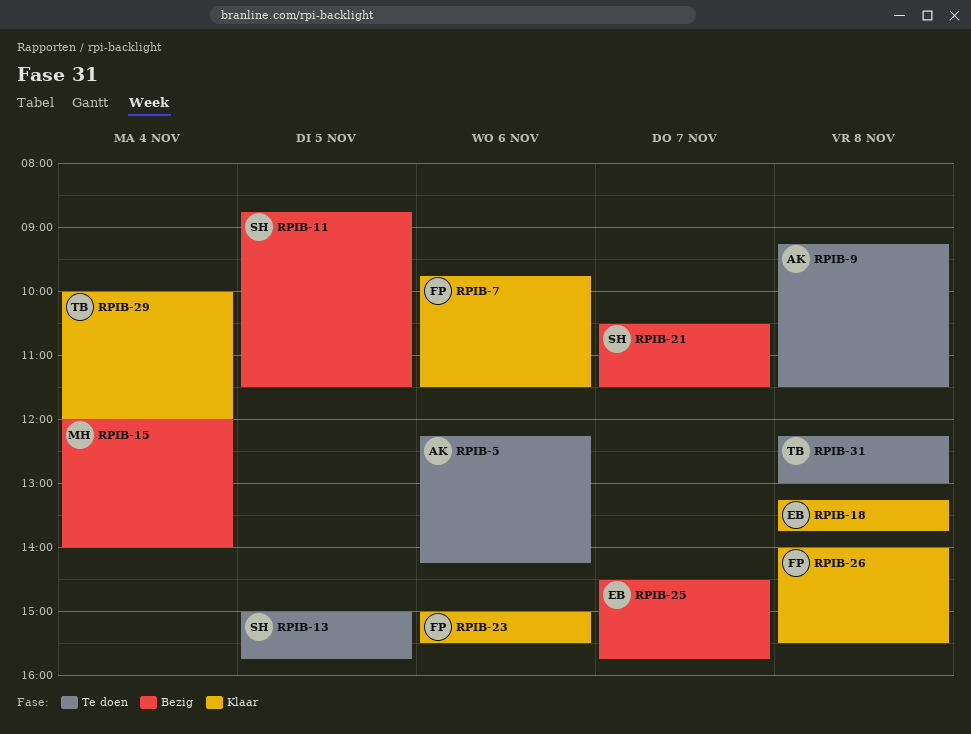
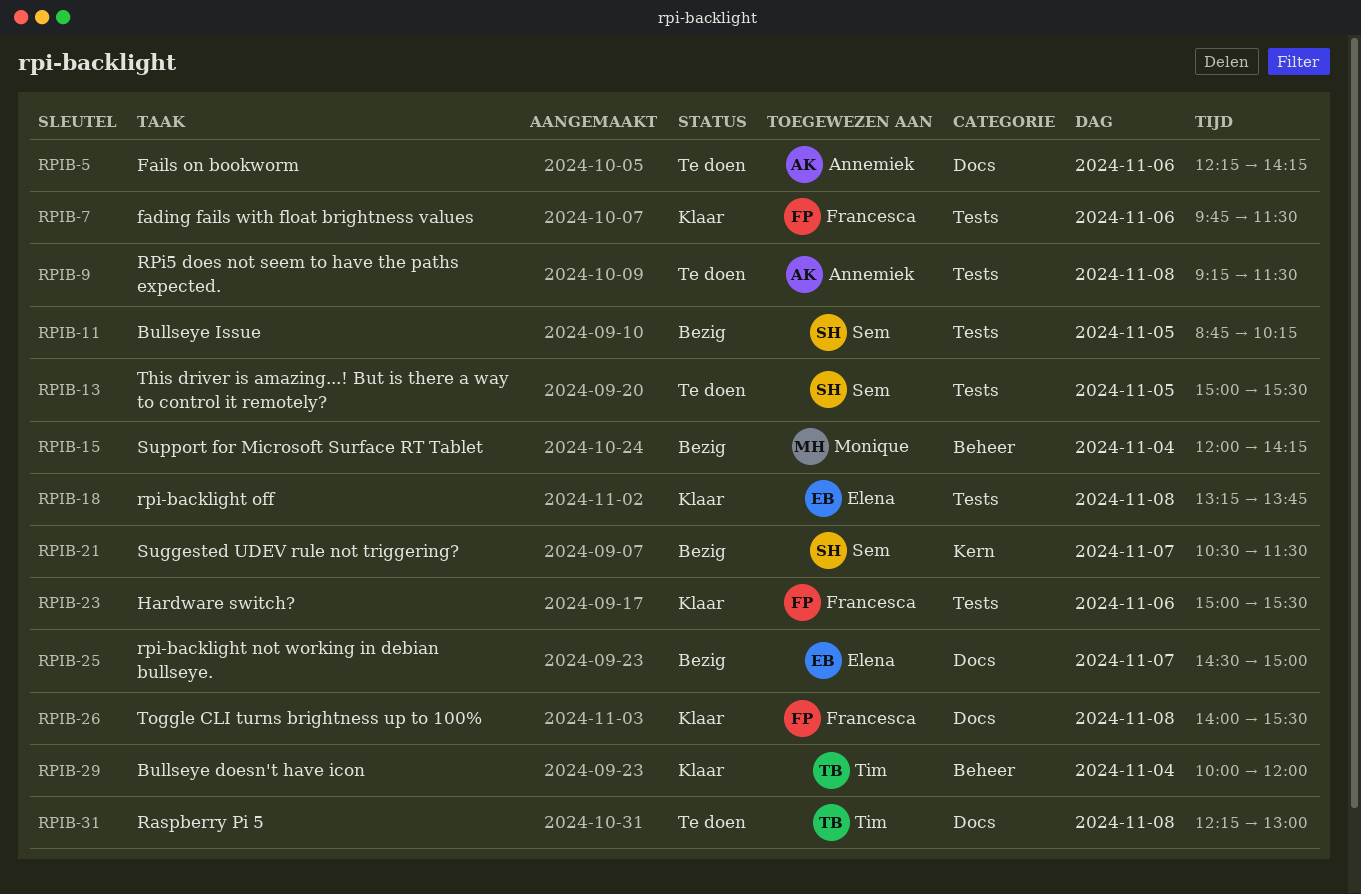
RPIB-11, ends: 11:30 -> 10:15
RPIB-13, ends: 15:45 -> 15:30
RPIB-15, ends: 14:00 -> 14:15
RPIB-25, ends: 15:45 -> 15:00

